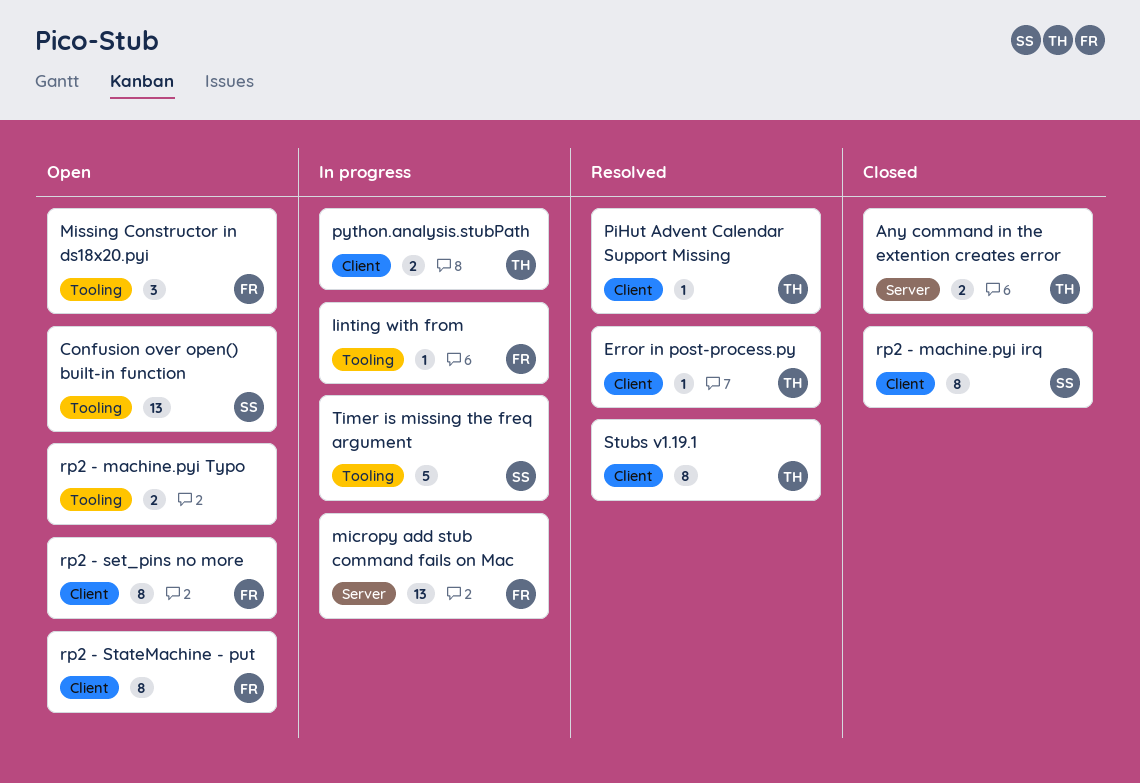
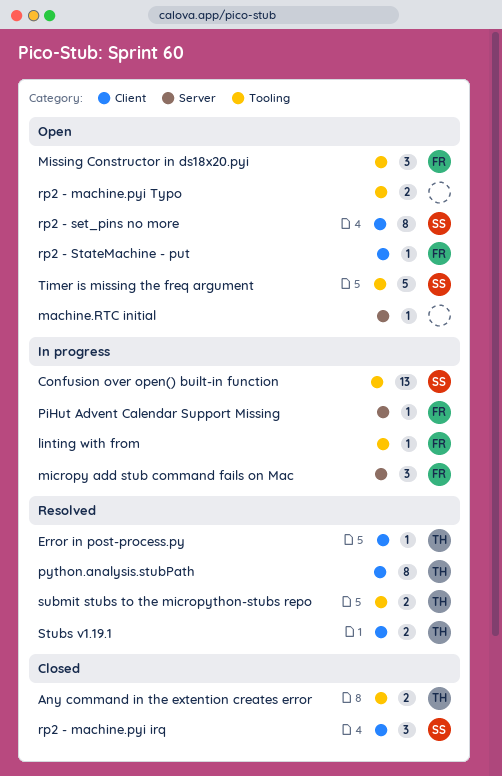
Any command in the extention creates error, label: Server -> Tooling
Confusion over open() built-in function, status: Open -> In progress
machine.RTC initial: none -> present
micropy add stub command fails on Mac, estimate: 13 -> 3
PiHut Advent Calendar Support Missing, status: Resolved -> In progress
PiHut Advent Calendar Support Missing, owner: TH -> FR
PiHut Advent Calendar Support Missing, label: Client -> Server
python.analysis.stubPath, status: In progress -> Resolved
python.analysis.stubPath, estimate: 2 -> 8
rp2 - machine.pyi irq, estimate: 8 -> 3
rp2 - set_pins no more, owner: FR -> SS
rp2 - StateMachine - put, estimate: 8 -> 1
Stubs v1.19.1, estimate: 8 -> 2
submit stubs to the micropython-stubs repo: none -> present
Timer is missing the freq argument, status: In progress -> Open

